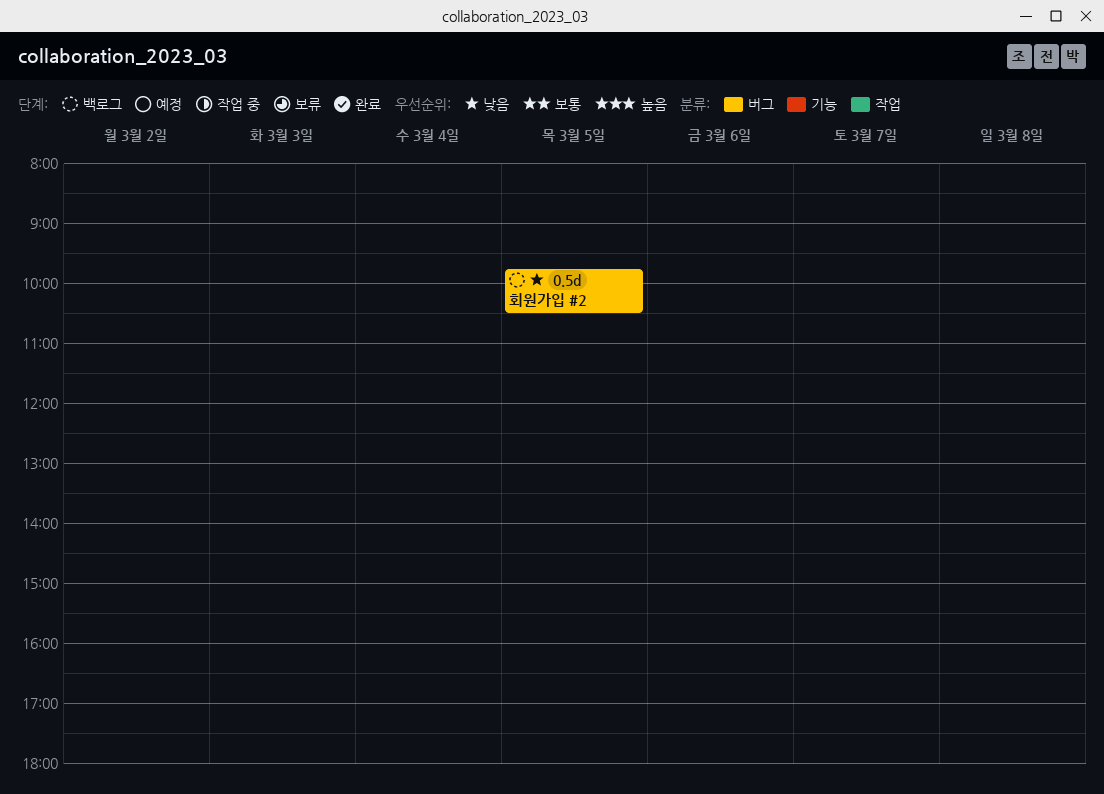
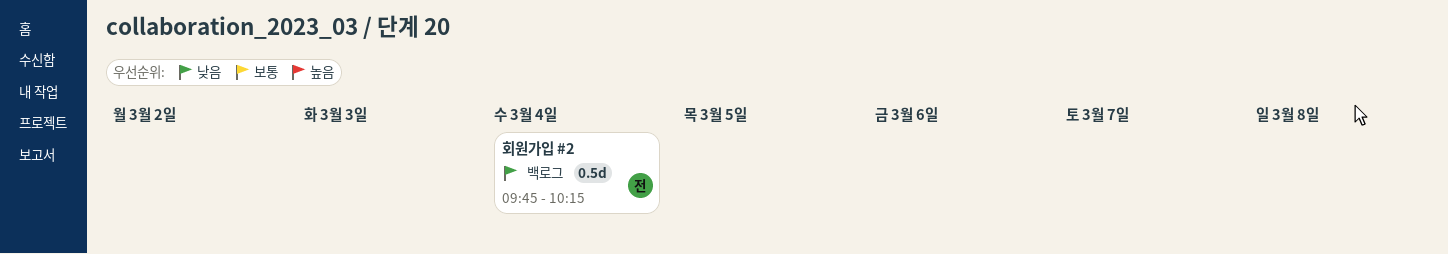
회원가입 #2, day: Mar 5 -> Mar 4
회원가입 #2, ends: 10:30 -> 10:15

